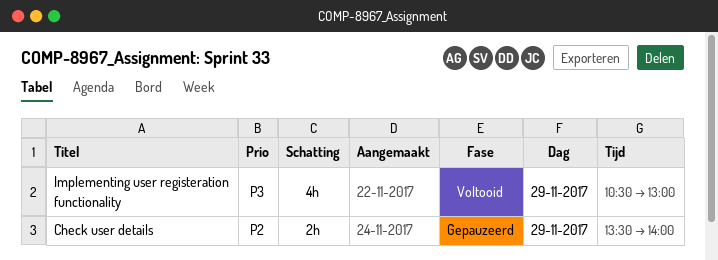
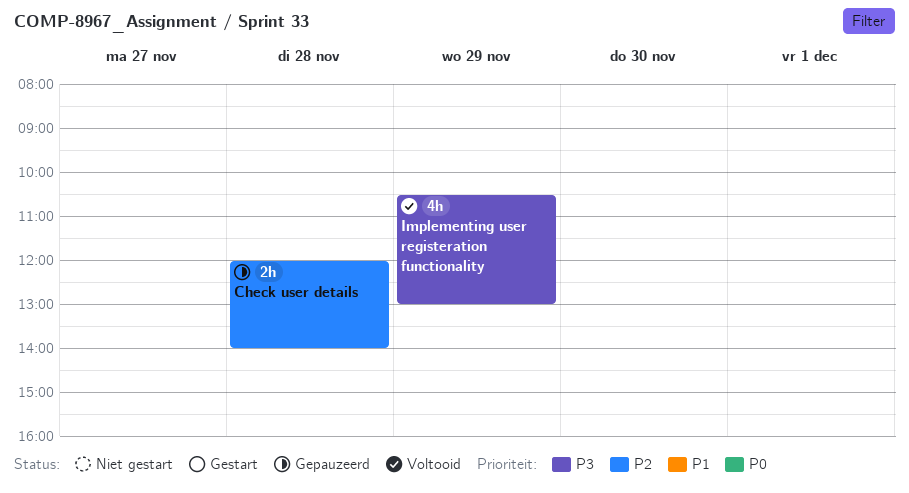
Check user details, day: Nov 29 -> Nov 28
Check user details, begins: 13:30 -> 12:00

